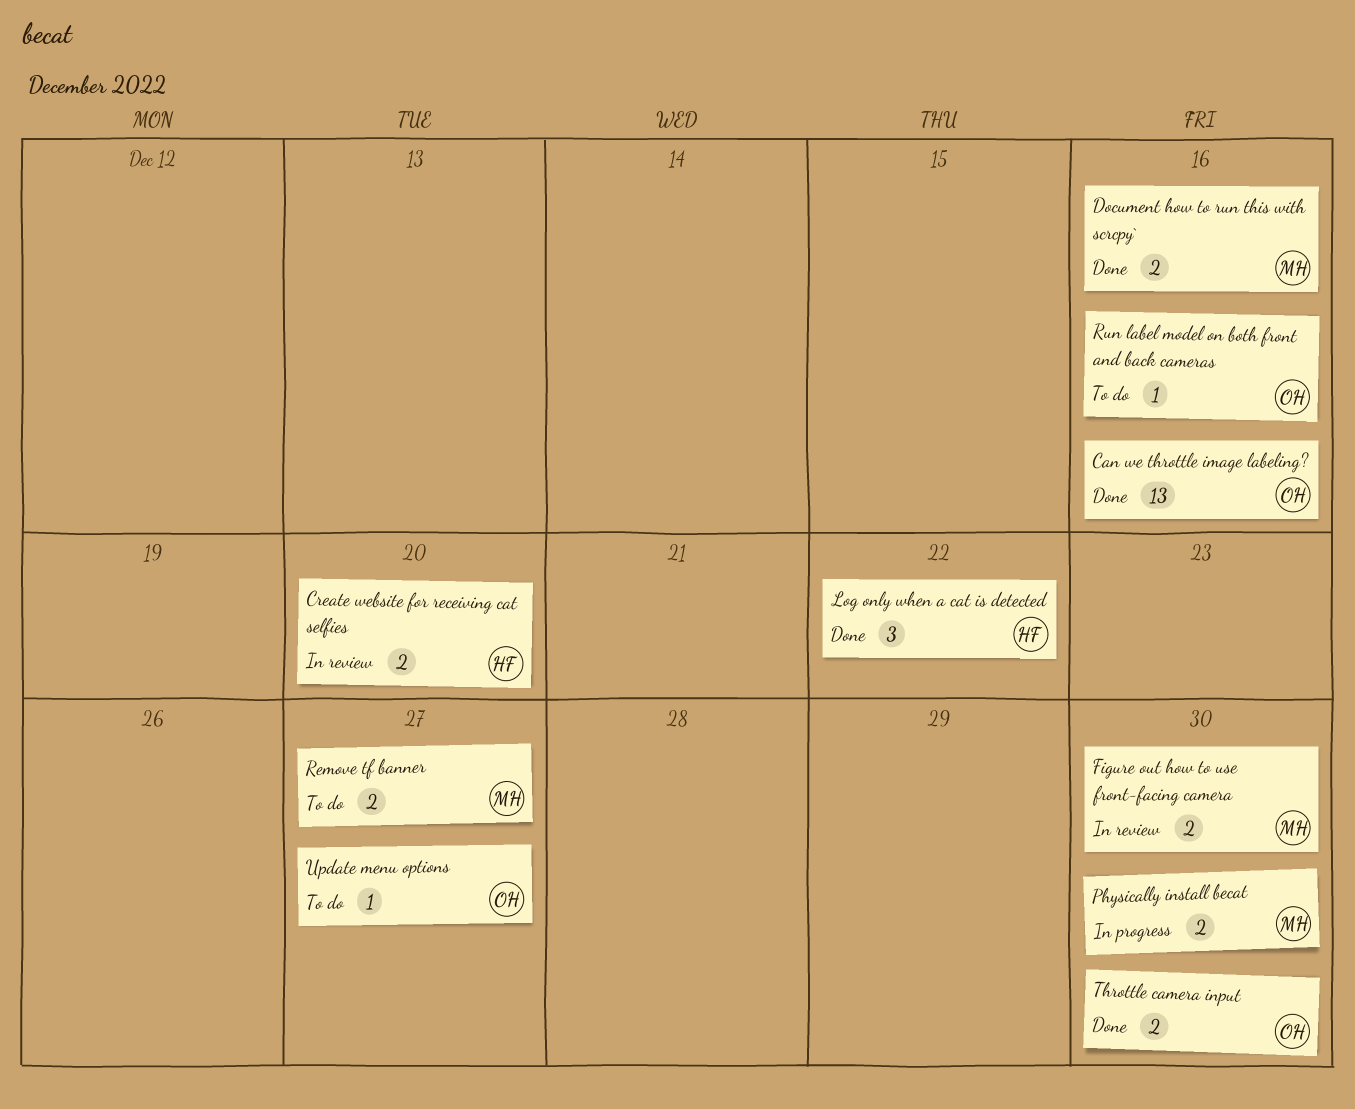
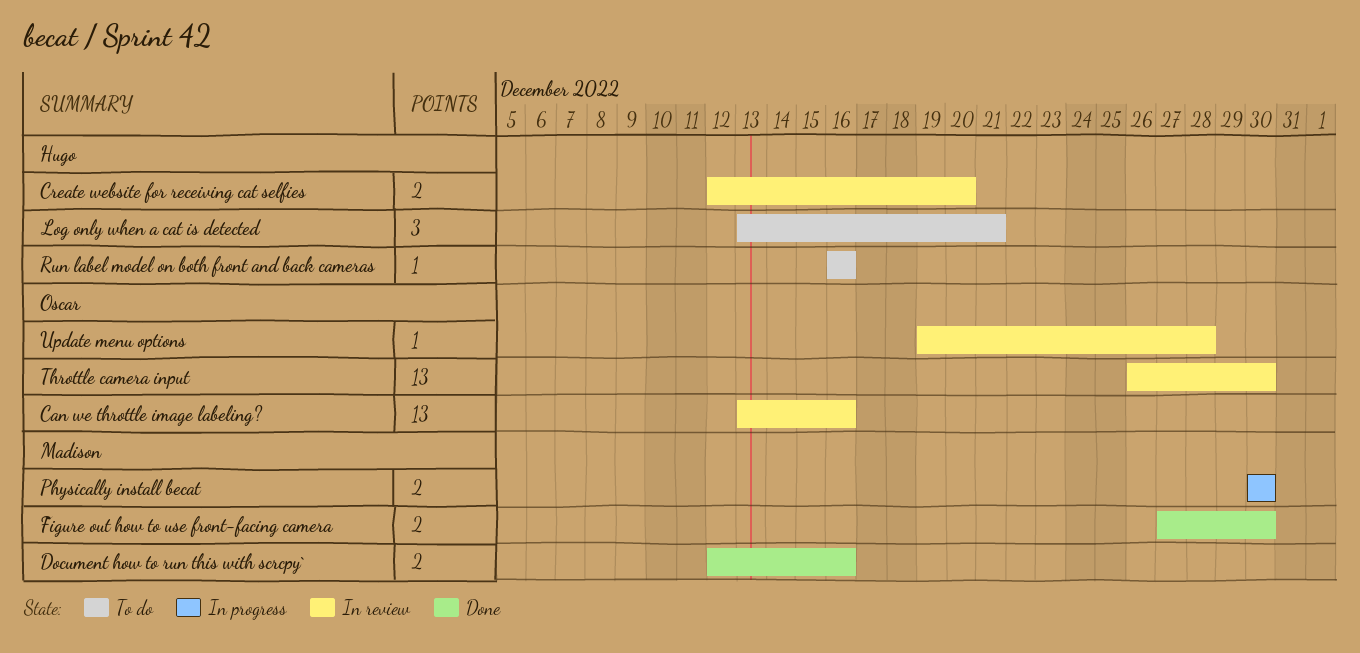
Can we throttle image labeling?, status: Done -> In review
Figure out how to use front-facing camera, status: In review -> Done
Log only when a cat is detected, status: Done -> To do
Log only when a cat is detected, due: Dec 22 -> Dec 21
Remove tf banner: present -> none
Run label model on both front and back cameras, owner: Oscar -> Hugo
Throttle camera input, status: Done -> In review
Throttle camera input, estimate: 2 -> 13
Update menu options, status: To do -> In review
Update menu options, due: Dec 27 -> Dec 28

